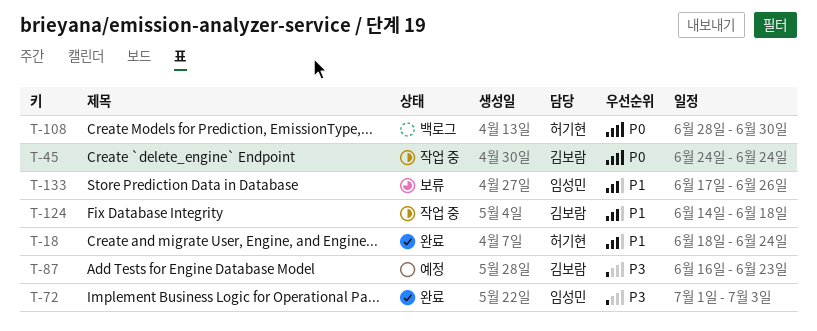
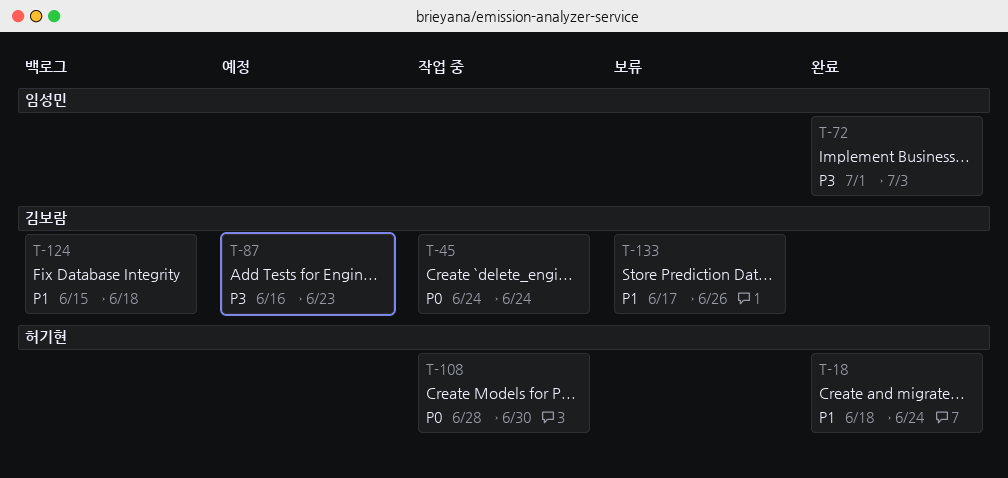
T-108, status: 백로그 -> 작업 중
T-124, status: 작업 중 -> 백로그
T-124, start: Jun 14 -> Jun 15
T-133, owner: 임성민 -> 김보람

